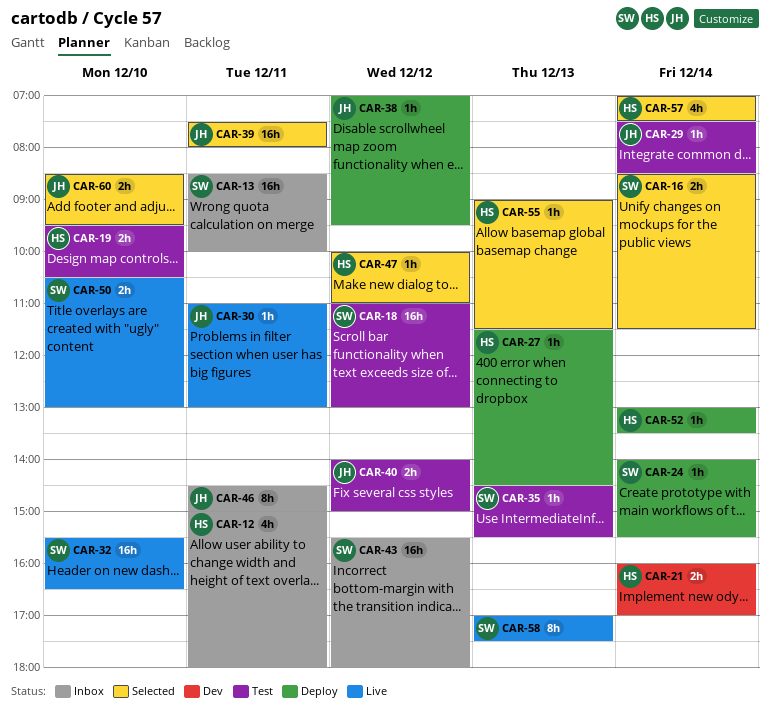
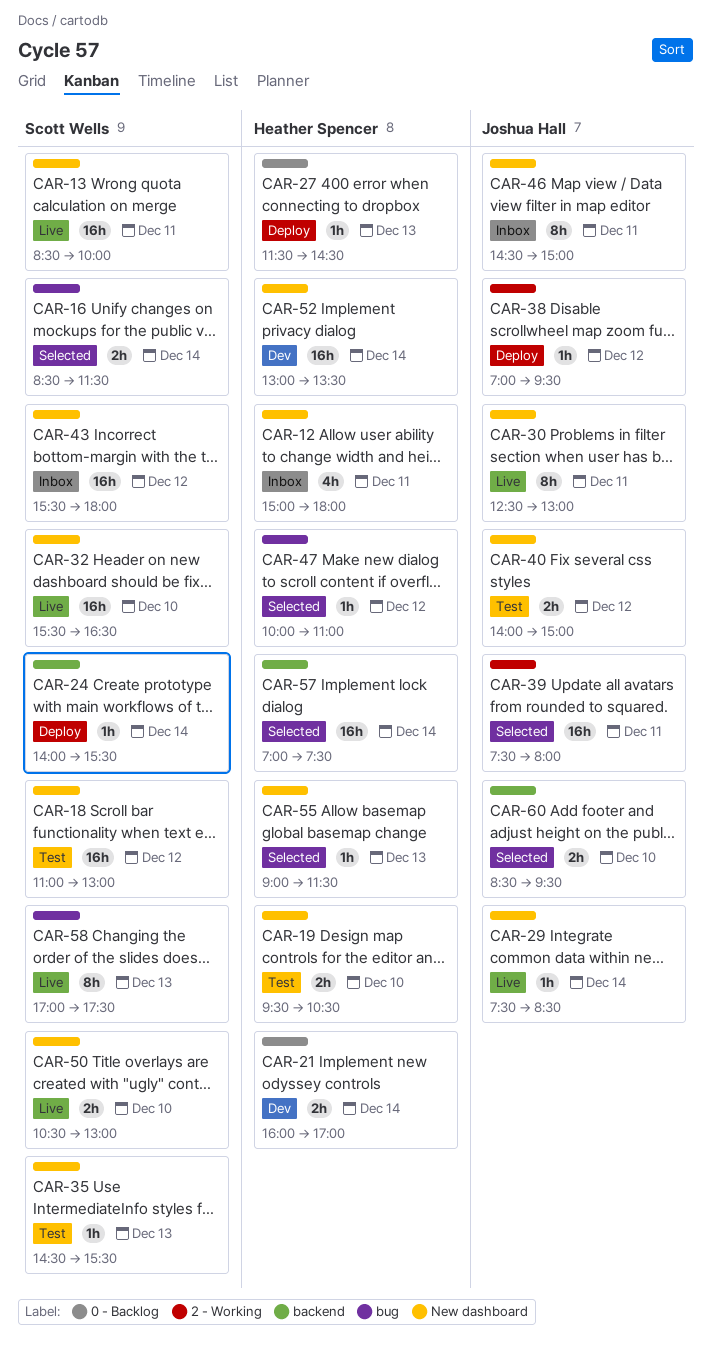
CAR-13, status: Inbox -> Live
CAR-29, status: Test -> Live
CAR-30, estimate: 1h -> 8h
CAR-30, begins: 11:00 -> 12:30
CAR-52, status: Deploy -> Dev
CAR-52, estimate: 1h -> 16h
CAR-57, estimate: 4h -> 16h

